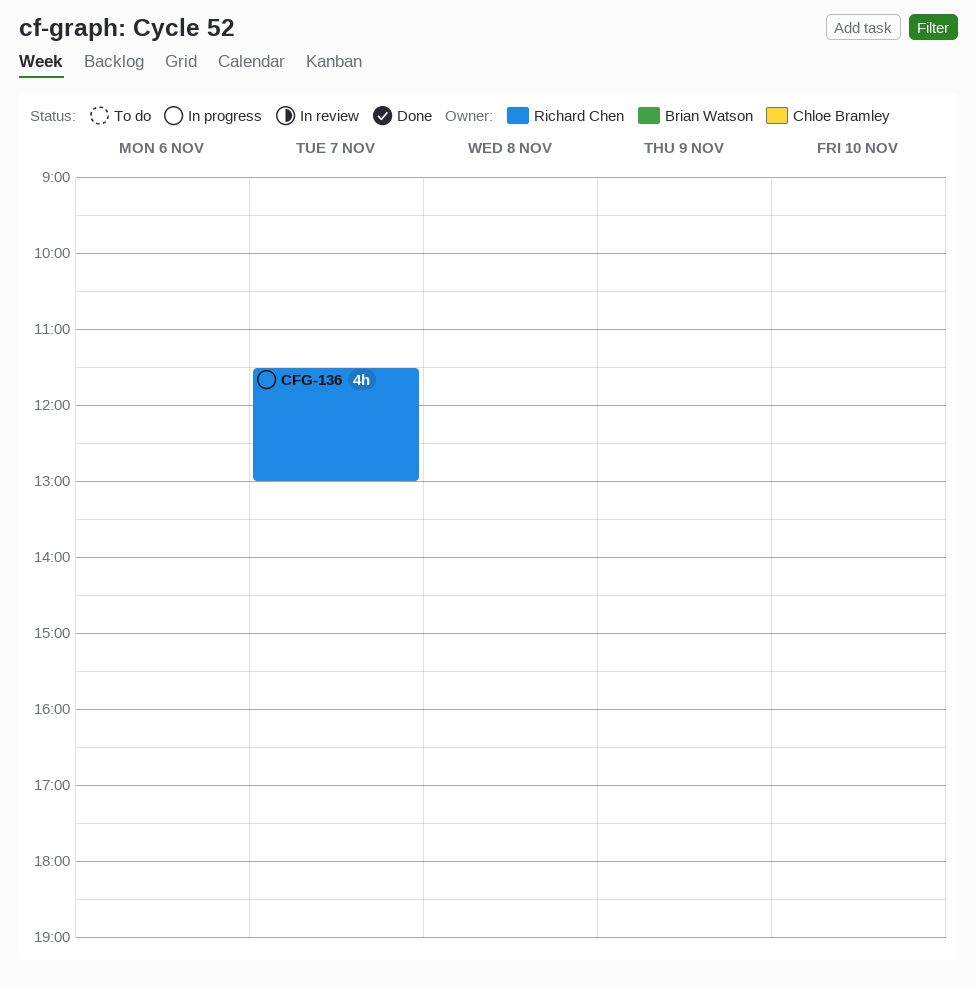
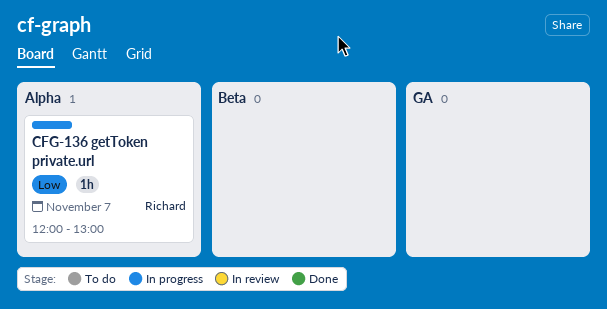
CFG-136, estimate: 4h -> 1h
CFG-136, begins: 11:30 -> 12:00

